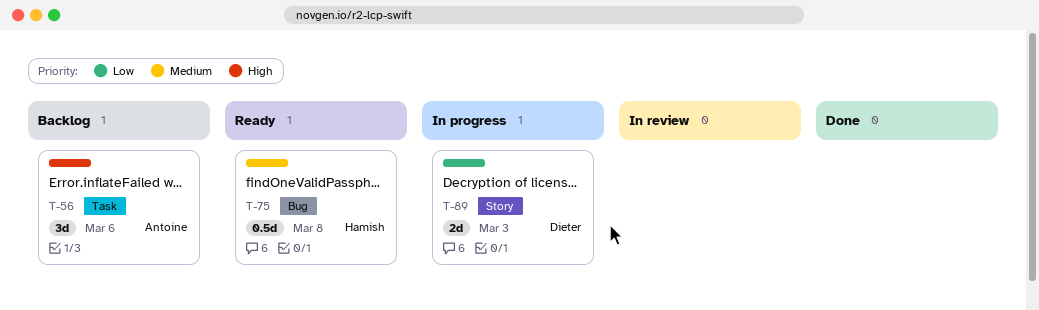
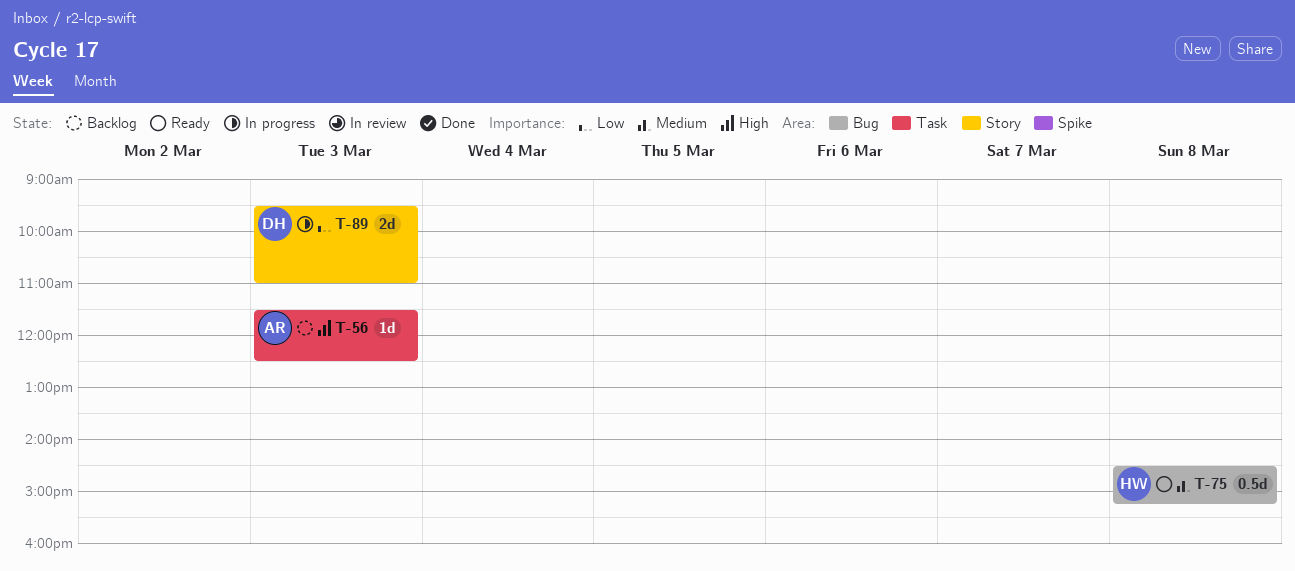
T-56, estimate: 3d -> 1d
T-56, day: Mar 6 -> Mar 3

